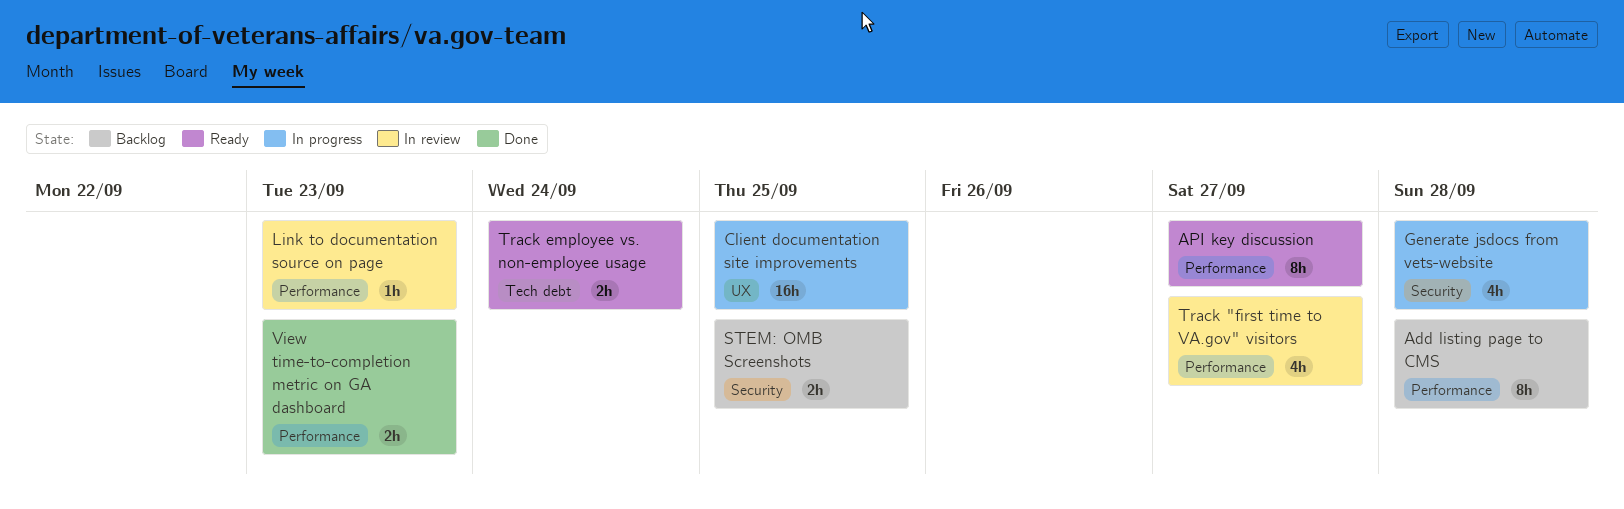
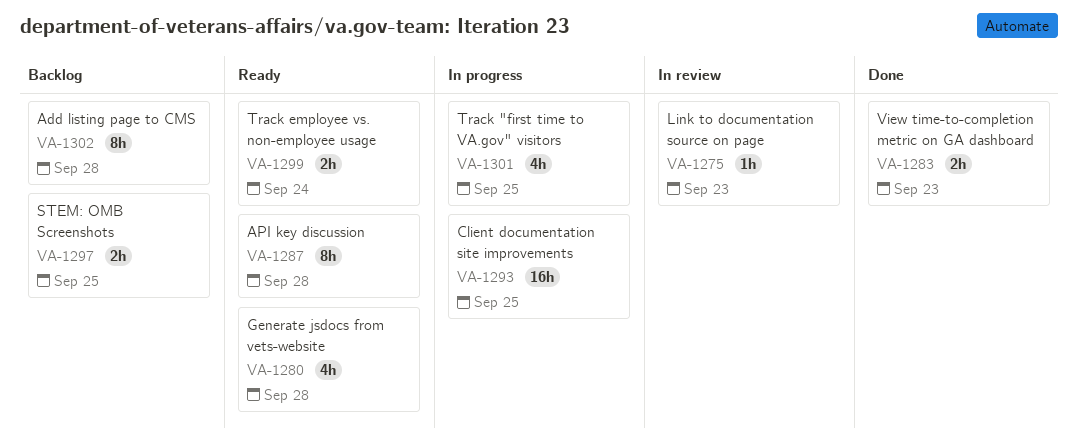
API key discussion, due: Sep 27 -> Sep 28
Generate jsdocs from vets-website, status: In progress -> Ready
Track "first time to VA.gov" visitors, status: In review -> In progress
Track "first time to VA.gov" visitors, due: Sep 27 -> Sep 25

